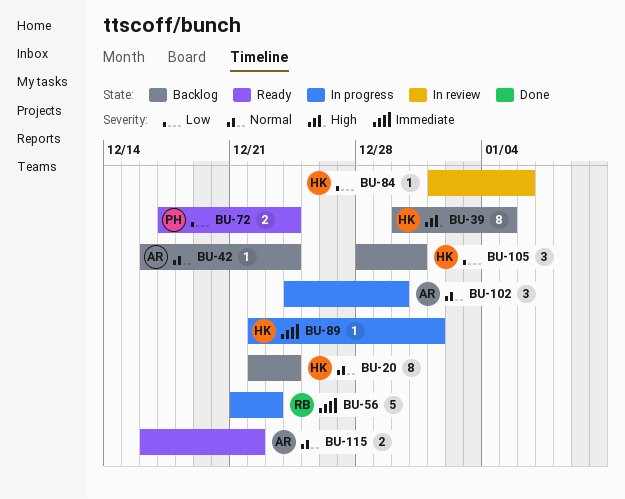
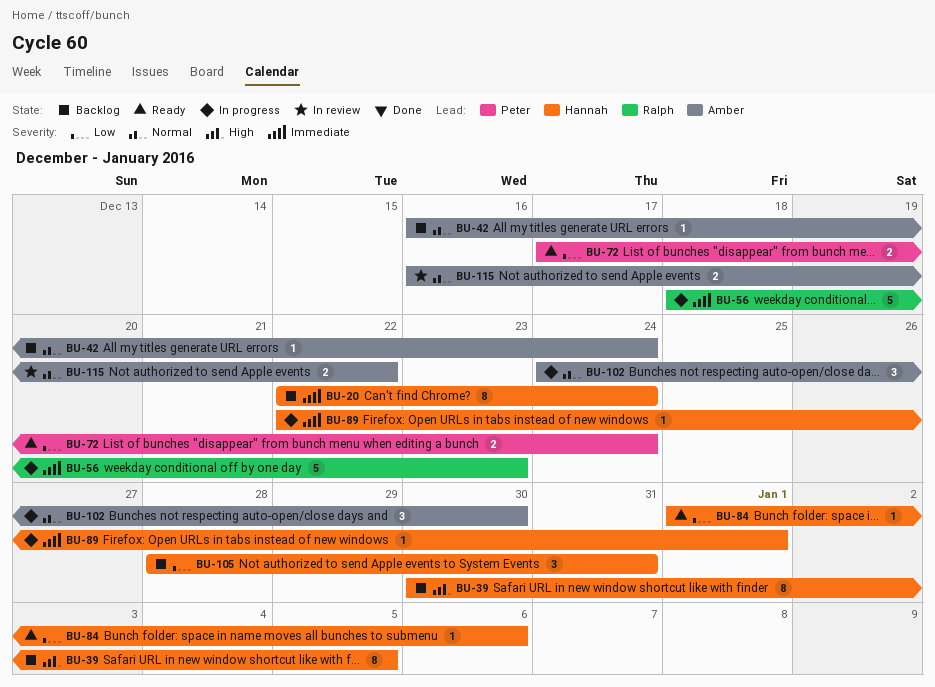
BU-20, priority: Normal -> Immediate
BU-56, start: Dec 21 -> Dec 18
BU-84, status: In review -> Ready
BU-115, status: Ready -> In review

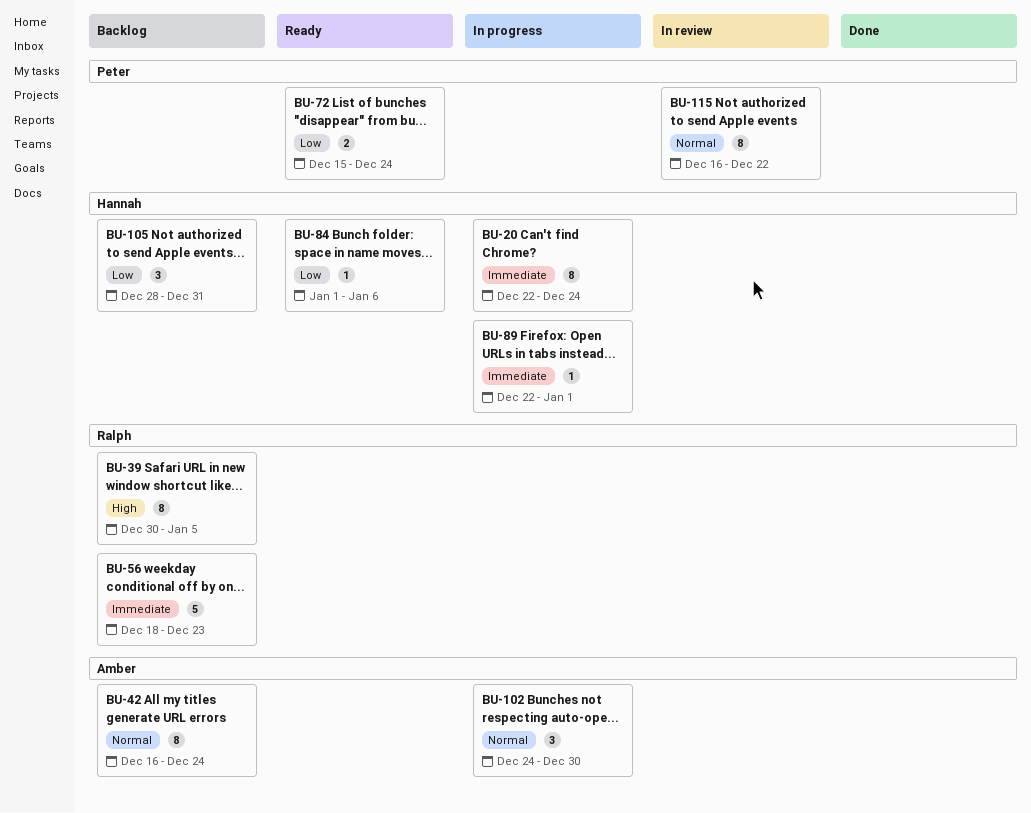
BU-20, status: Backlog -> In progress
BU-39, owner: Hannah -> Ralph
BU-42, estimate: 1 -> 8
BU-56, status: In progress -> Backlog
BU-72, start: Dec 17 -> Dec 15
BU-115, owner: Amber -> Peter
BU-115, estimate: 2 -> 8

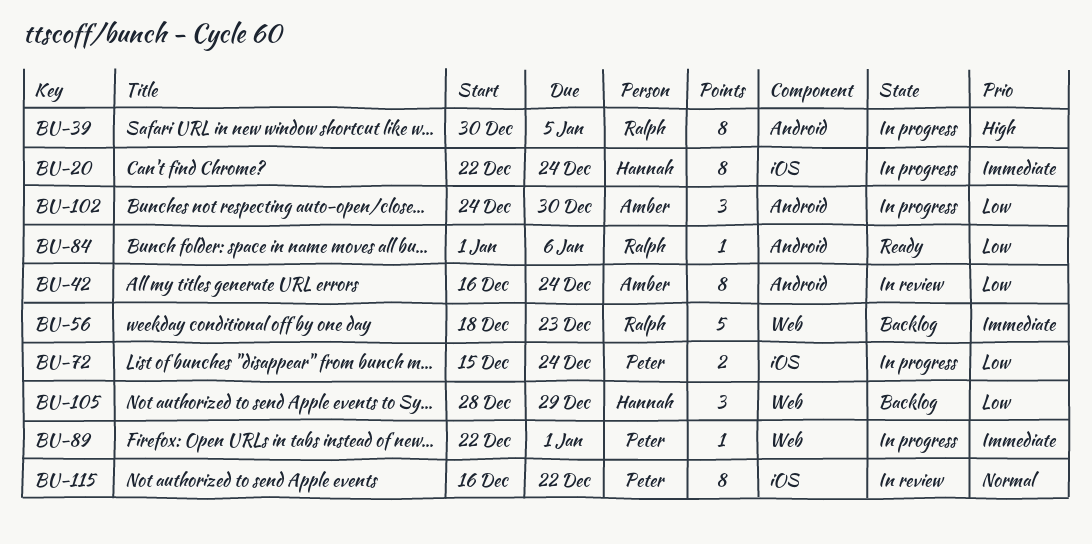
BU-39, status: Backlog -> In progress
BU-42, status: Backlog -> In review
BU-42, priority: Normal -> Low
BU-72, status: Ready -> In progress
BU-84, owner: Hannah -> Ralph
BU-89, owner: Hannah -> Peter
BU-102, priority: Normal -> Low
BU-105, due: Dec 31 -> Dec 29

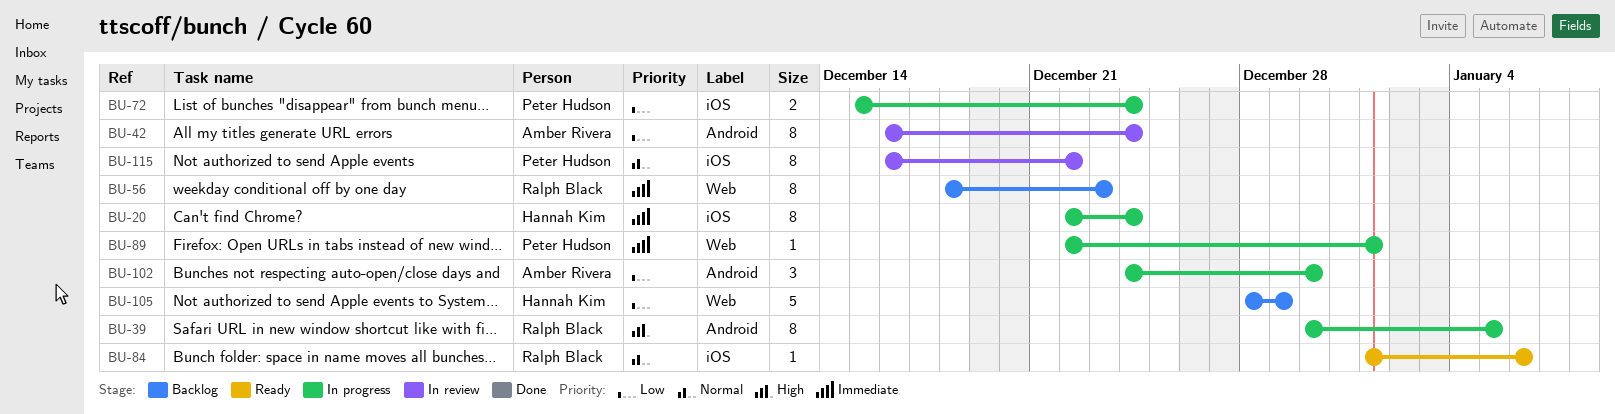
BU-56, estimate: 5 -> 8
BU-84, priority: Low -> Normal
BU-84, label: Android -> iOS
BU-105, estimate: 3 -> 5

